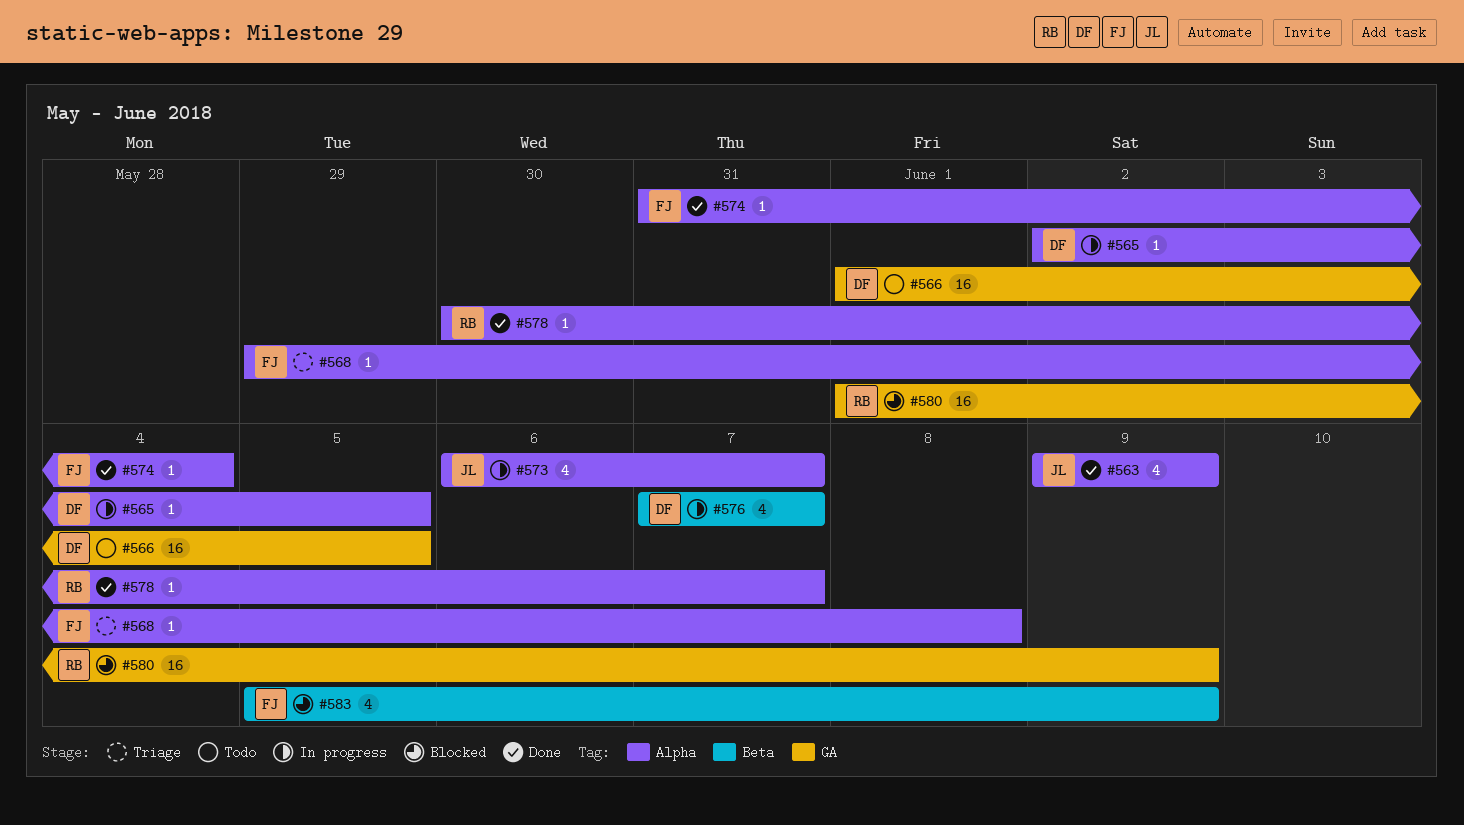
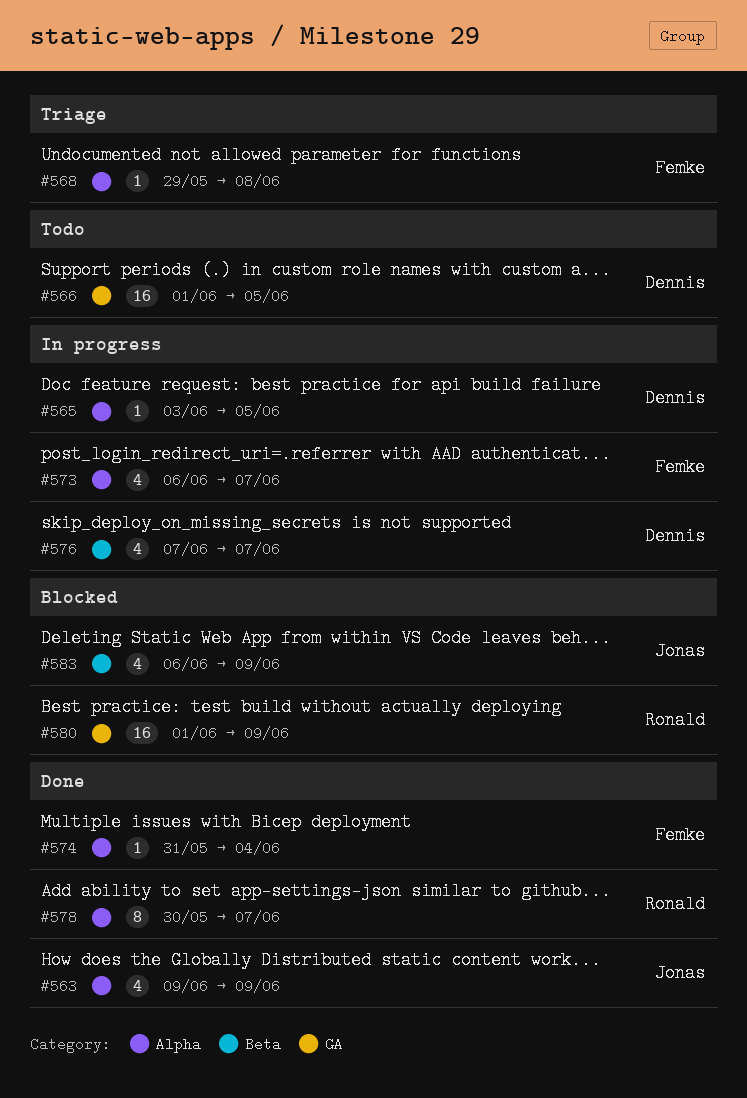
#565, start: Jun 2 -> Jun 3
#573, owner: Jonas -> Femke
#578, estimate: 1 -> 8
#583, owner: Femke -> Jonas
#583, start: Jun 5 -> Jun 6

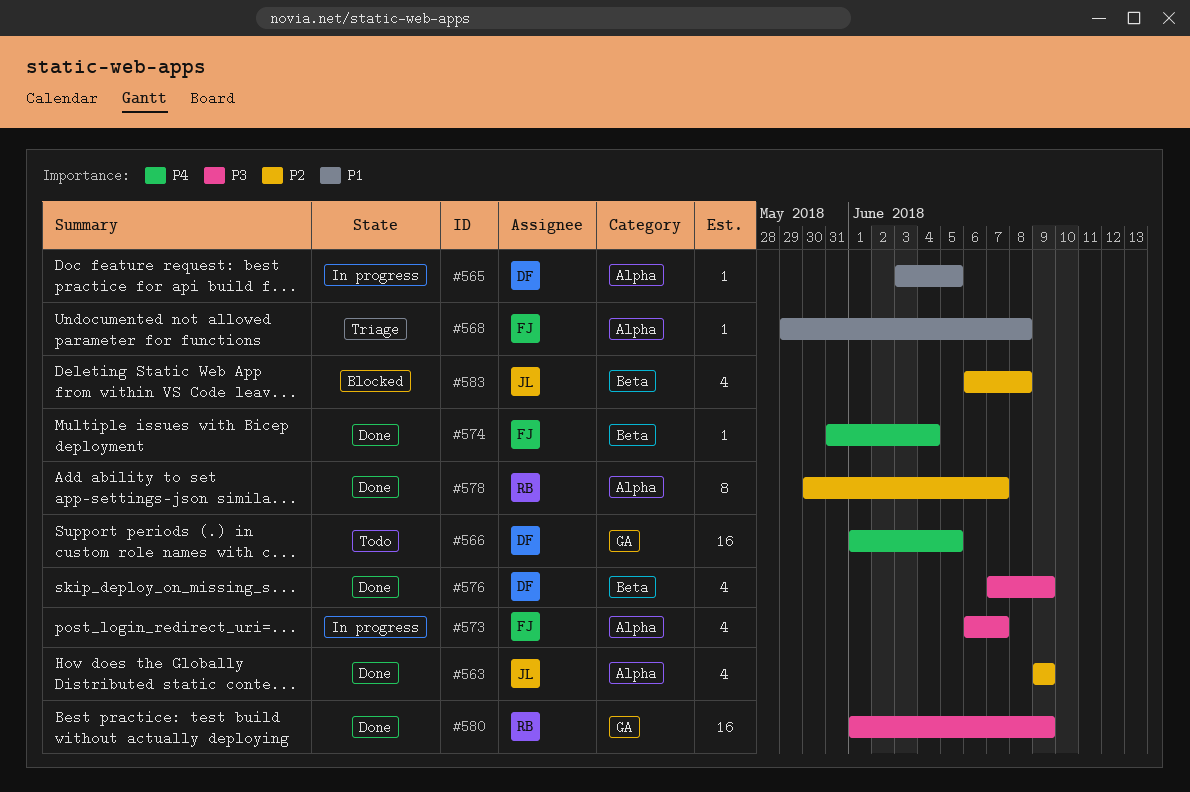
#574, label: Alpha -> Beta
#576, status: In progress -> Done
#576, due: Jun 7 -> Jun 9
#580, status: Blocked -> Done
#583, due: Jun 9 -> Jun 8

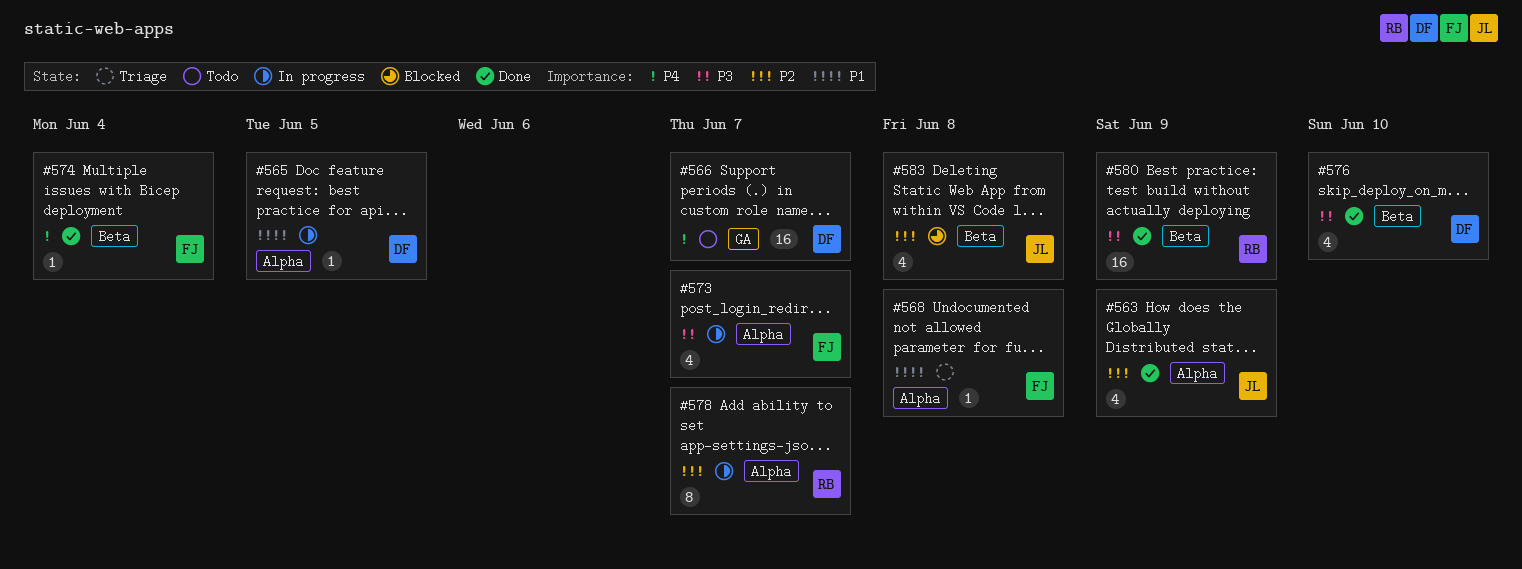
#566, due: Jun 5 -> Jun 7
#576, due: Jun 9 -> Jun 10
#578, status: Done -> In progress
#580, label: GA -> Beta

